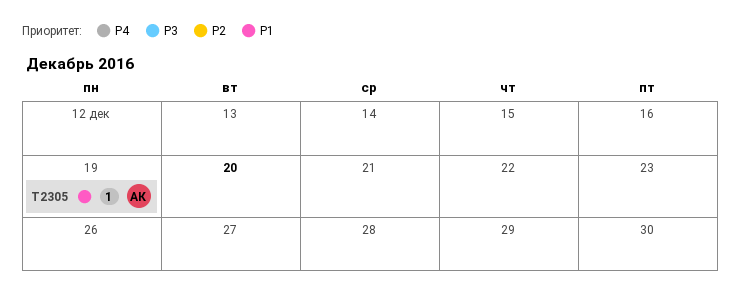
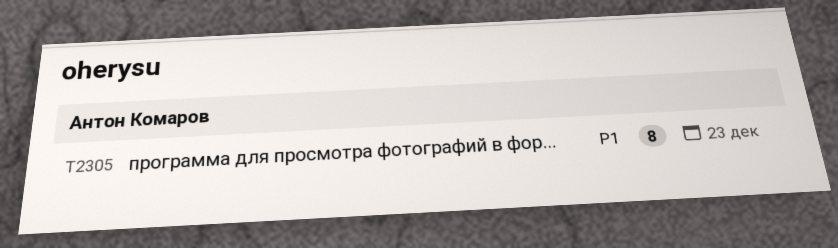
T2305, estimate: 1 -> 8
T2305, due: Dec 19 -> Dec 23

